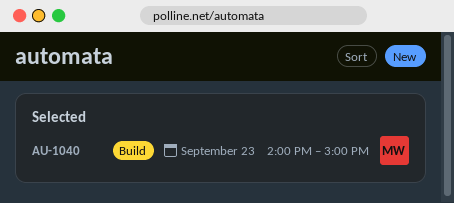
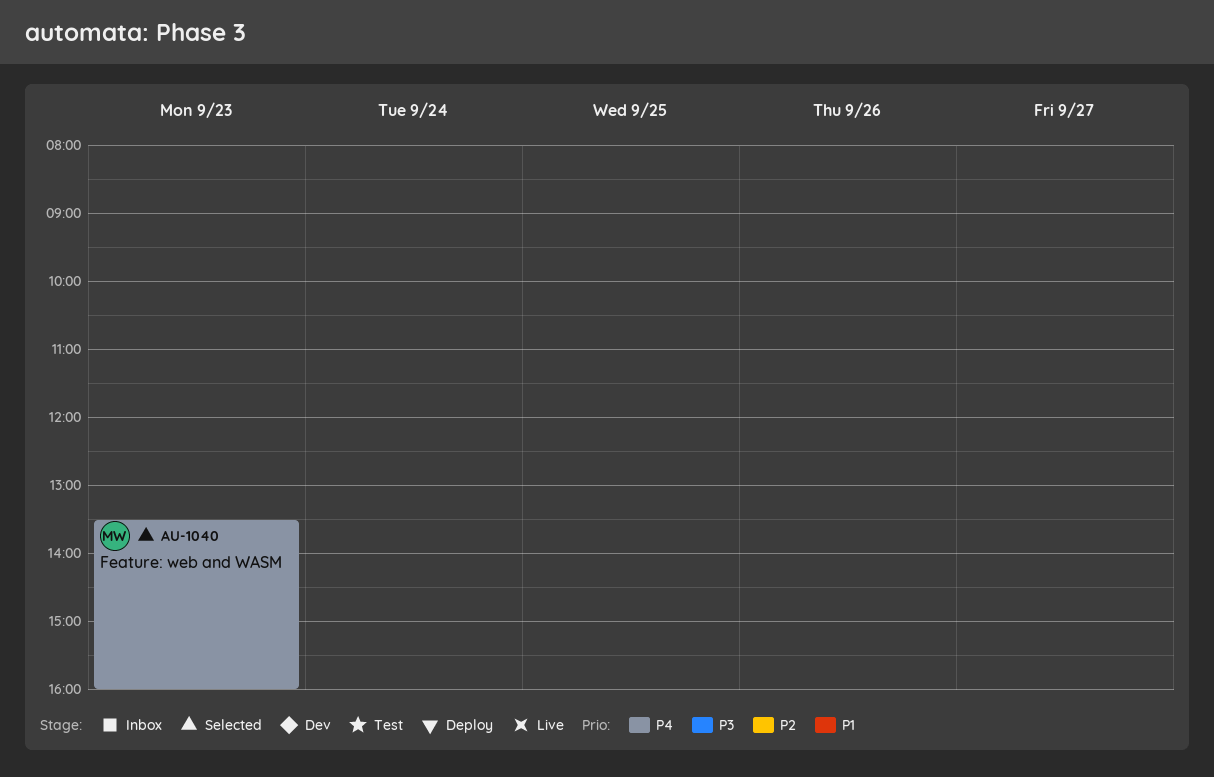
AU-1040, begins: 14:00 -> 13:30
AU-1040, ends: 15:00 -> 16:00

